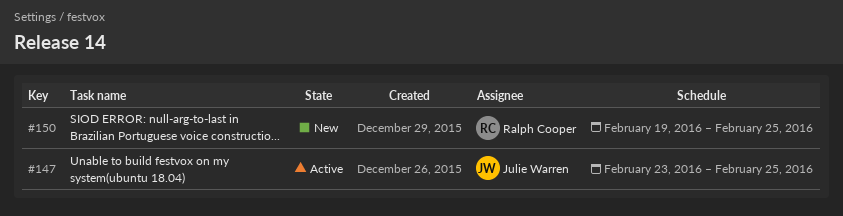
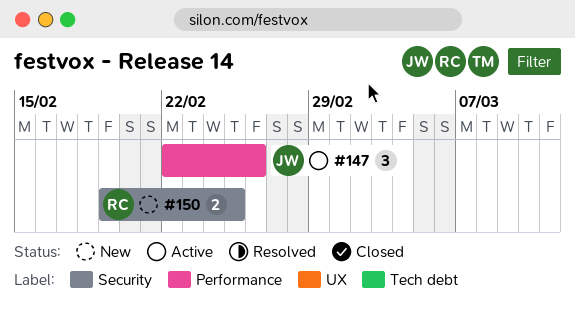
#147, start: Feb 23 -> Feb 22
#147, due: Feb 25 -> Feb 26

